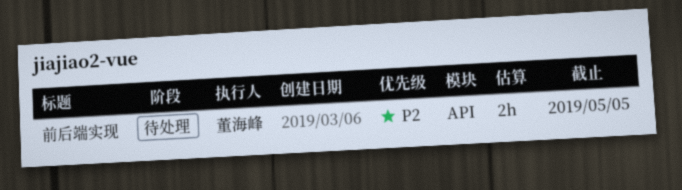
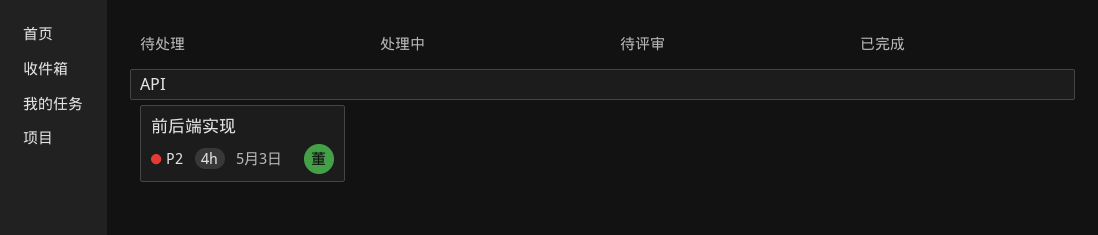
前后端实现, estimate: 2h -> 4h
前后端实现, due: May 5 -> May 3

